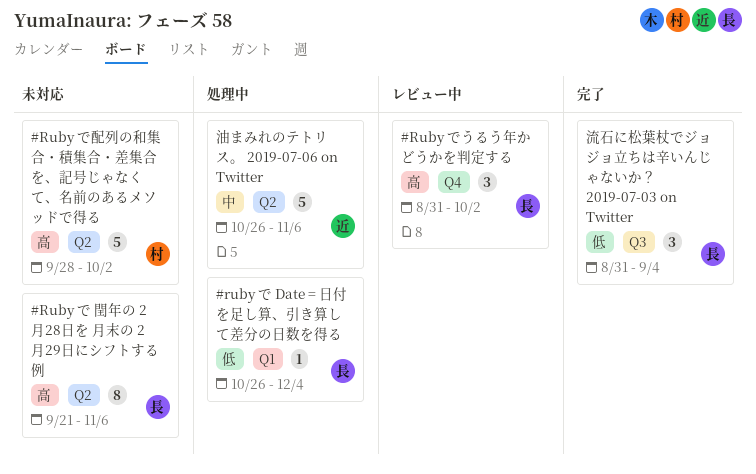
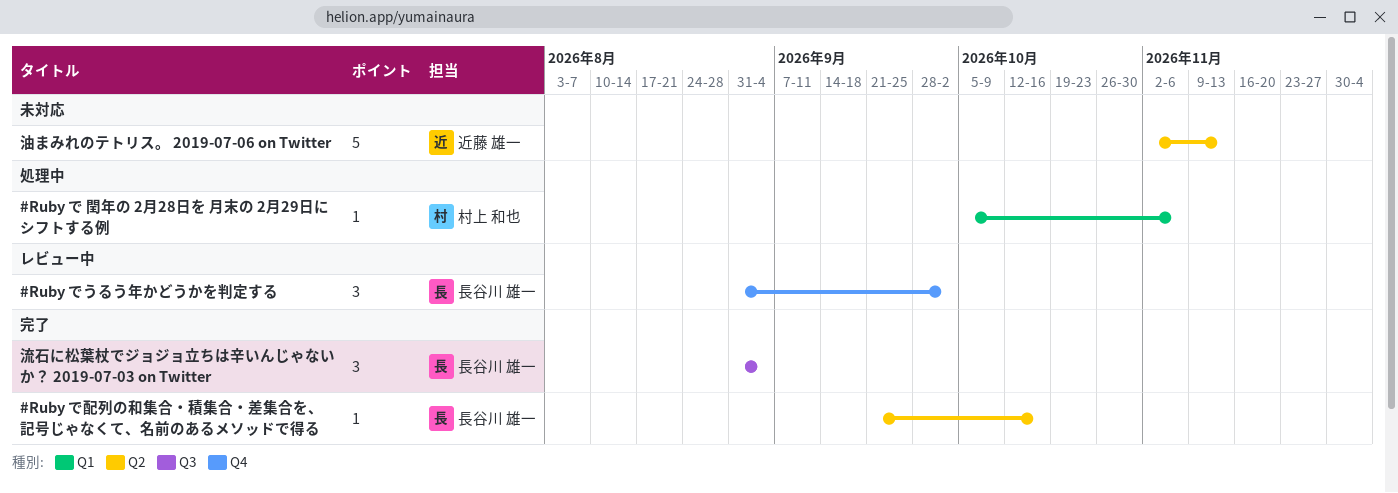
#ruby で Date = 日付を足し算、引き算して差分の日数を得る: present -> none
#Ruby で 閏年の 2月28日を 月末の 2月29日にシフトする例, status: 未対応 -> 処理中
#Ruby で 閏年の 2月28日を 月末の 2月29日にシフトする例, owner: 長谷川 雄一 -> 村上 和也
#Ruby で 閏年の 2月28日を 月末の 2月29日にシフトする例, label: Q2 -> Q1
#Ruby で 閏年の 2月28日を 月末の 2月29日にシフトする例, estimate: 8 -> 1
#Ruby で 閏年の 2月28日を 月末の 2月29日にシフトする例, start: Sep 21 -> Oct 5
#Ruby で配列の和集合・積集合・差集合を、記号じゃなくて、名前のあるメソッドで得る, status: 未対応 -> 完了
#Ruby で配列の和集合・積集合・差集合を、記号じゃなくて、名前のあるメソッドで得る, owner: 村上 和也 -> 長谷川 雄一
#Ruby で配列の和集合・積集合・差集合を、記号じゃなくて、名前のあるメソッドで得る, estimate: 5 -> 1
#Ruby で配列の和集合・積集合・差集合を、記号じゃなくて、名前のあるメソッドで得る, start: Sep 28 -> Sep 21
#Ruby で配列の和集合・積集合・差集合を、記号じゃなくて、名前のあるメソッドで得る, due: Oct 2 -> Oct 16
油まみれのテトリス。 2019-07-06 on Twitter, status: 処理中 -> 未対応
油まみれのテトリス。 2019-07-06 on Twitter, start: Oct 26 -> Nov 2
油まみれのテトリス。 2019-07-06 on Twitter, due: Nov 6 -> Nov 13

